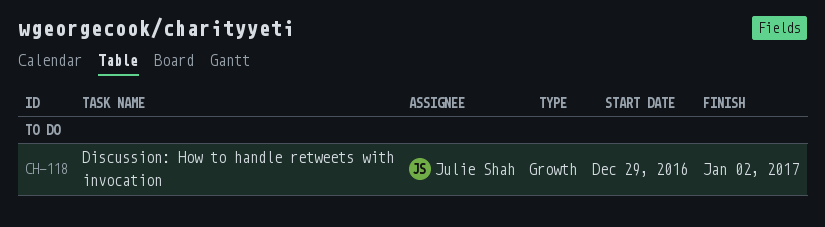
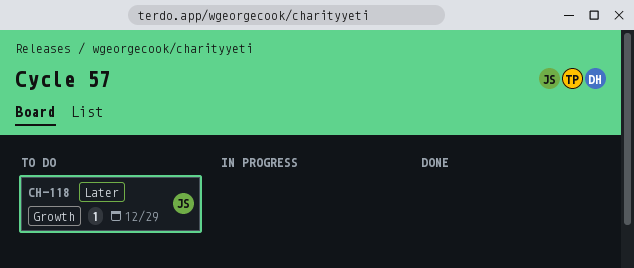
CH-118, due: Jan 2 -> Dec 29

